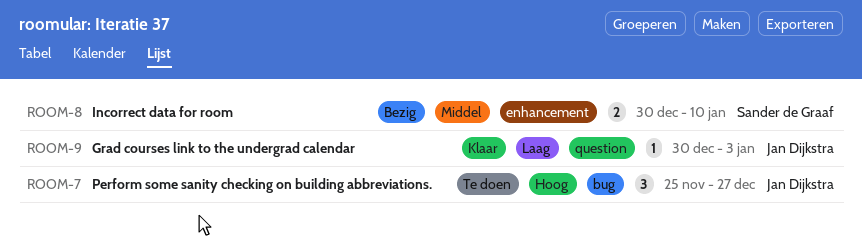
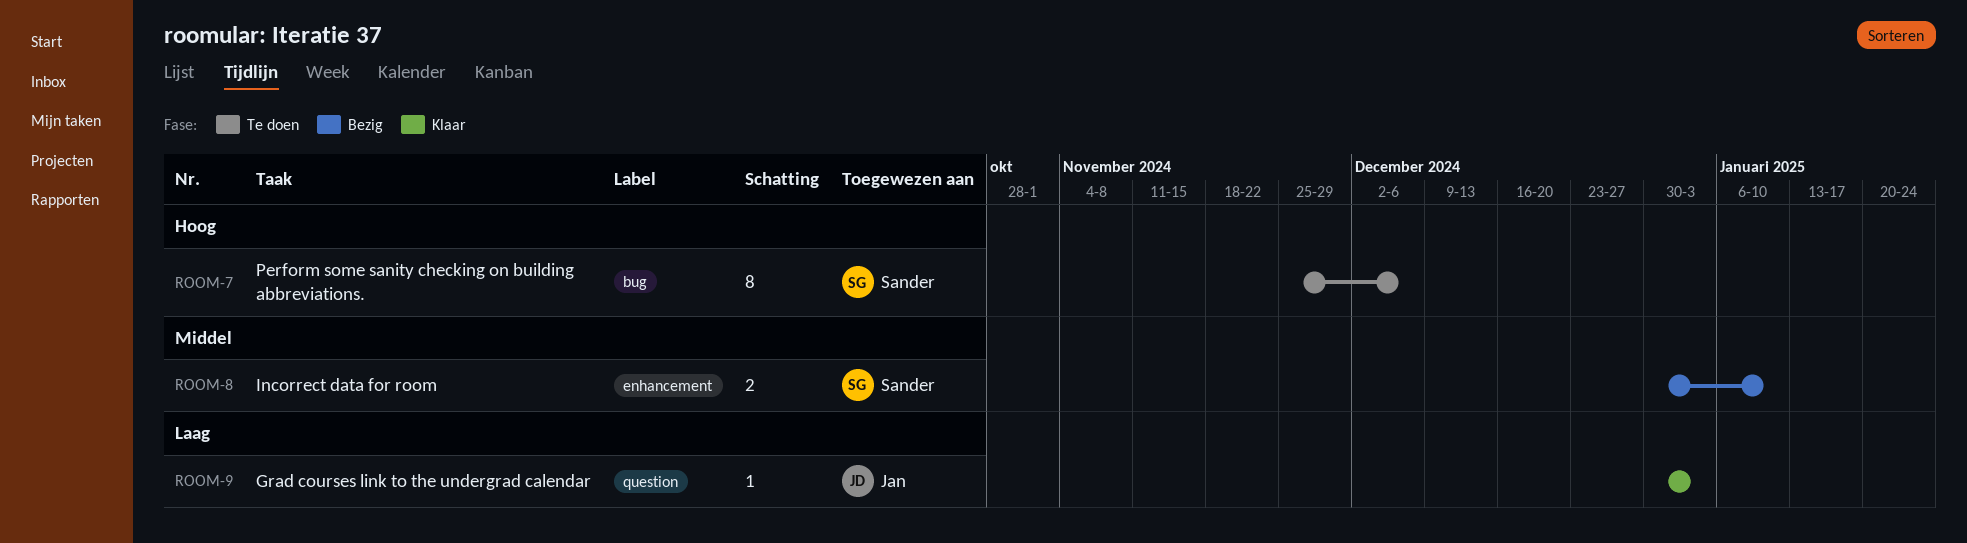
ROOM-7, owner: Jan Dijkstra -> Sander de Graaf
ROOM-7, estimate: 3 -> 8
ROOM-7, due: Dec 27 -> Dec 6

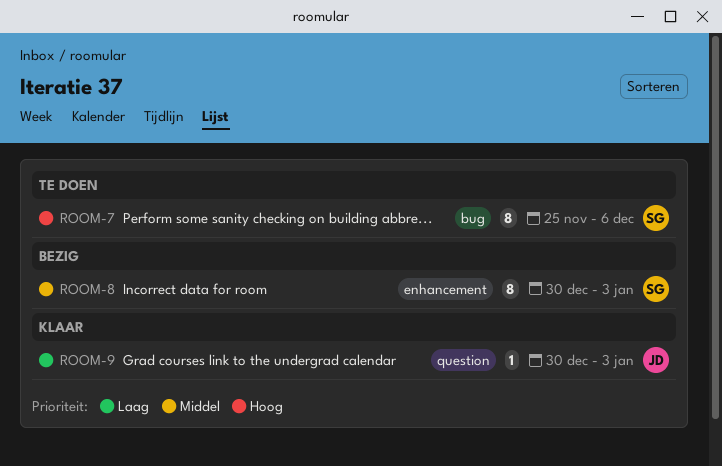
ROOM-8, estimate: 2 -> 8
ROOM-8, due: Jan 10 -> Jan 3

